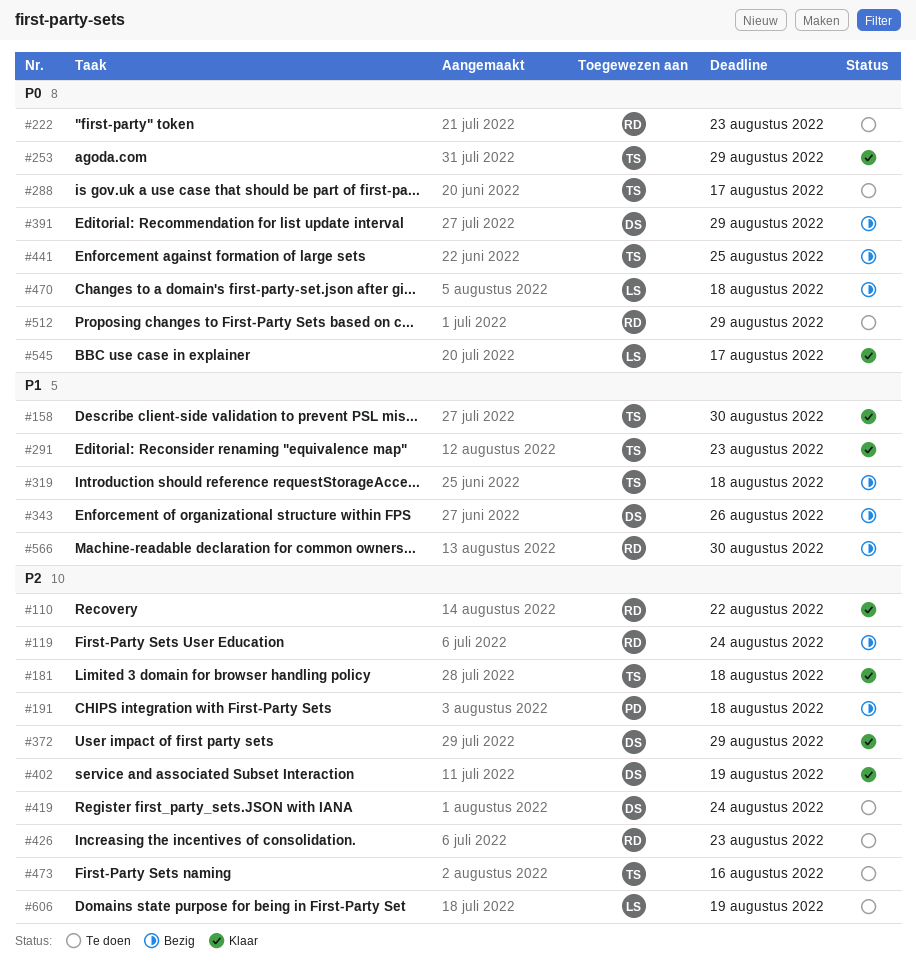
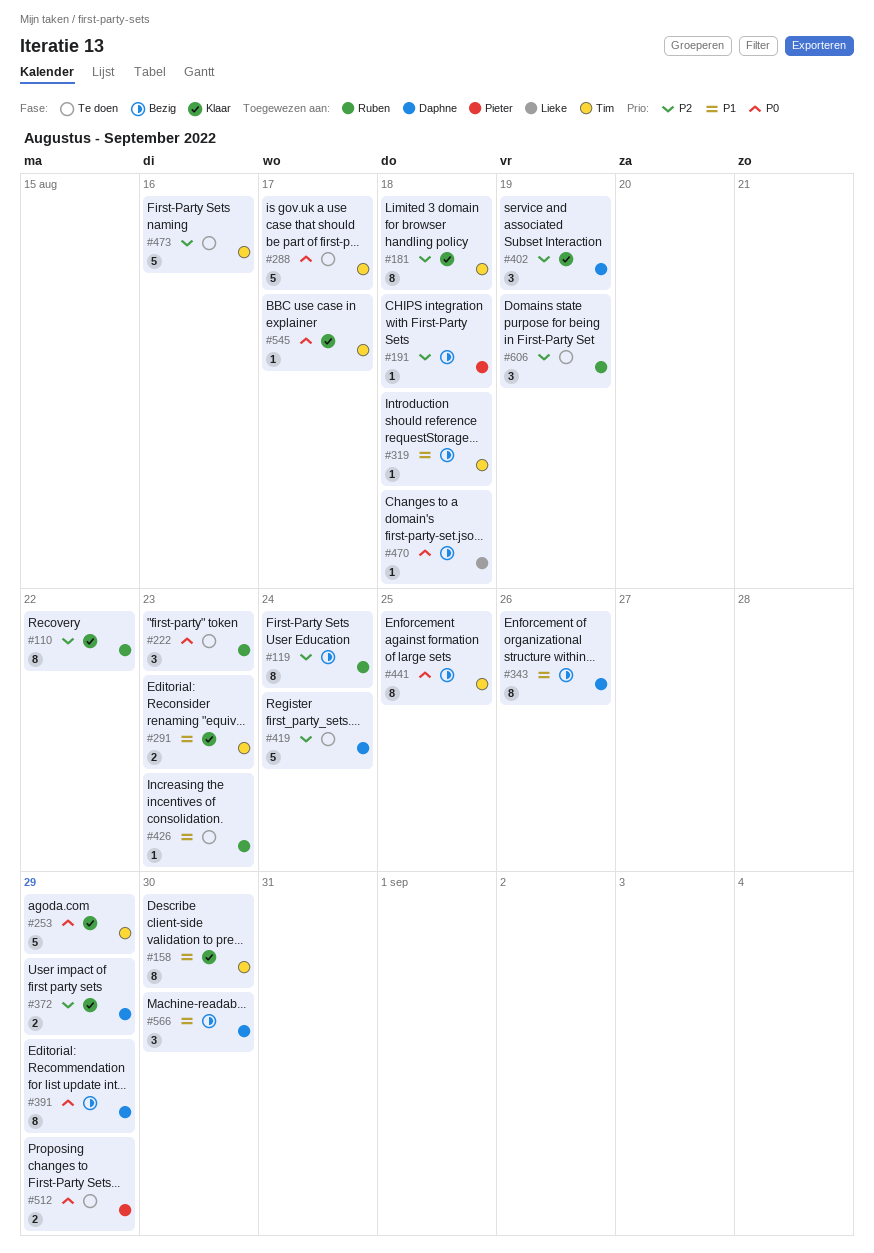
#426, priority: P2 -> P1
#512, owner: Ruben -> Pieter
#545, owner: Lieke -> Tim
#566, owner: Ruben -> Daphne
#606, owner: Lieke -> Ruben

